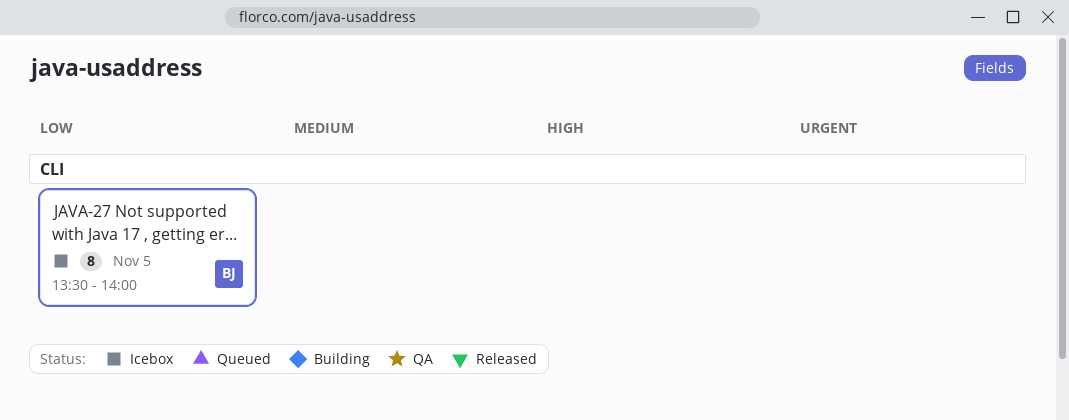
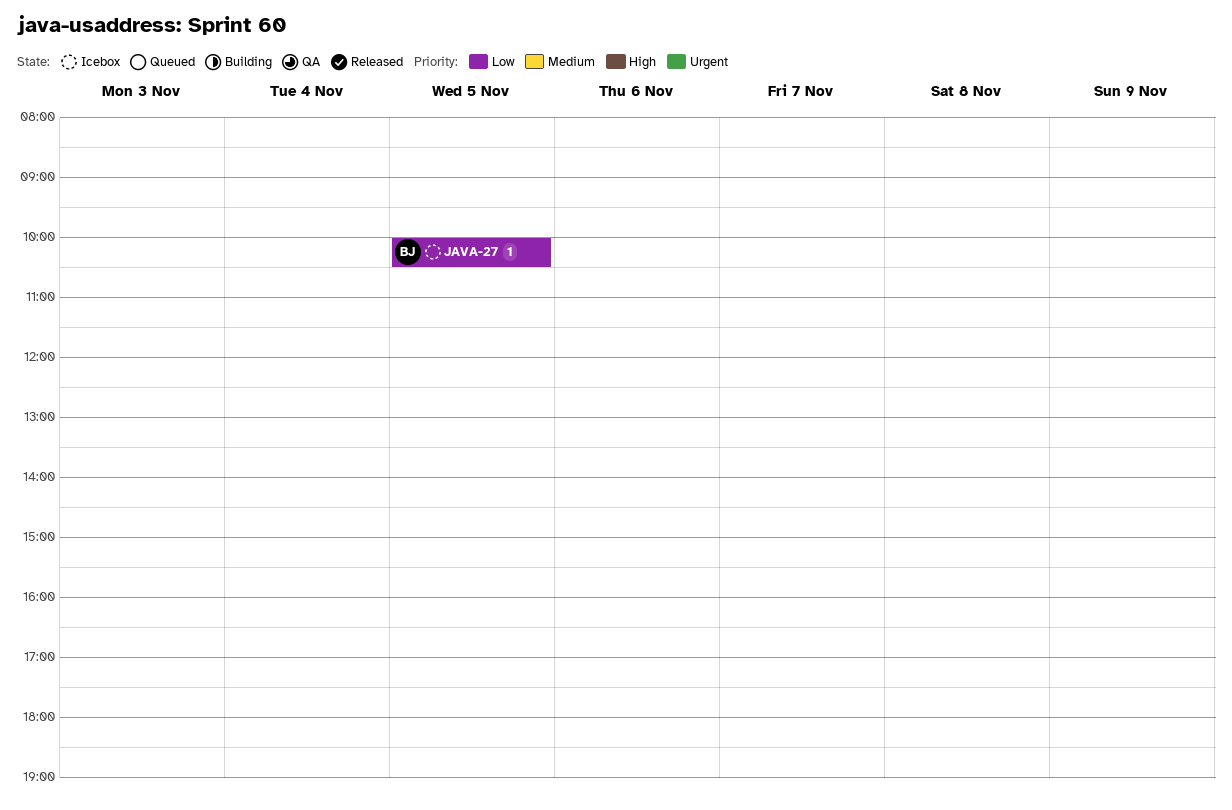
JAVA-27, estimate: 8 -> 1
JAVA-27, begins: 13:30 -> 10:00
JAVA-27, ends: 14:00 -> 10:30

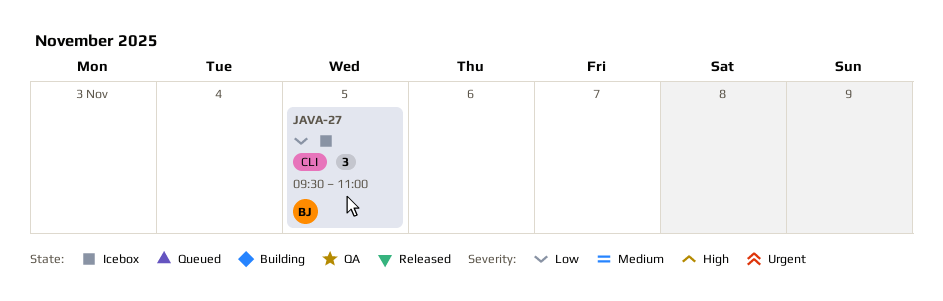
JAVA-27, estimate: 1 -> 3
JAVA-27, begins: 10:00 -> 09:30
JAVA-27, ends: 10:30 -> 11:00

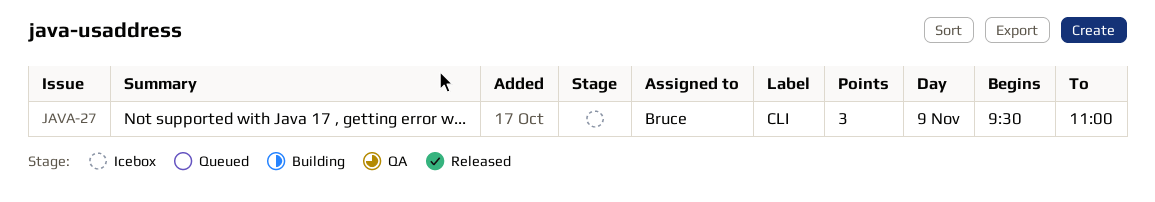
JAVA-27, day: Nov 5 -> Nov 9

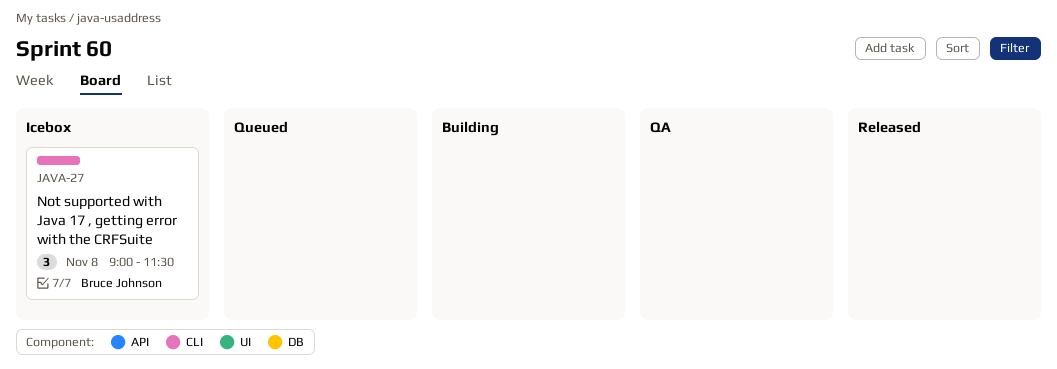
JAVA-27, day: Nov 9 -> Nov 8
JAVA-27, begins: 09:30 -> 09:00
JAVA-27, ends: 11:00 -> 11:30

